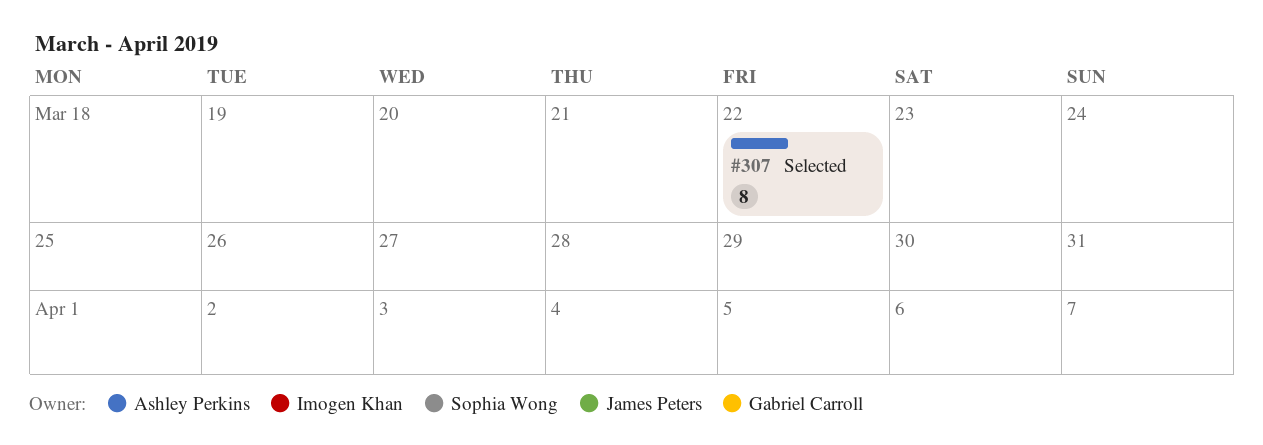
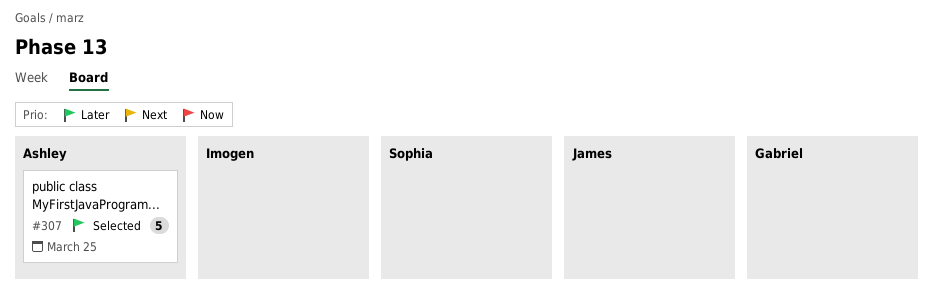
#307, estimate: 8 -> 5
#307, due: Mar 22 -> Mar 25

